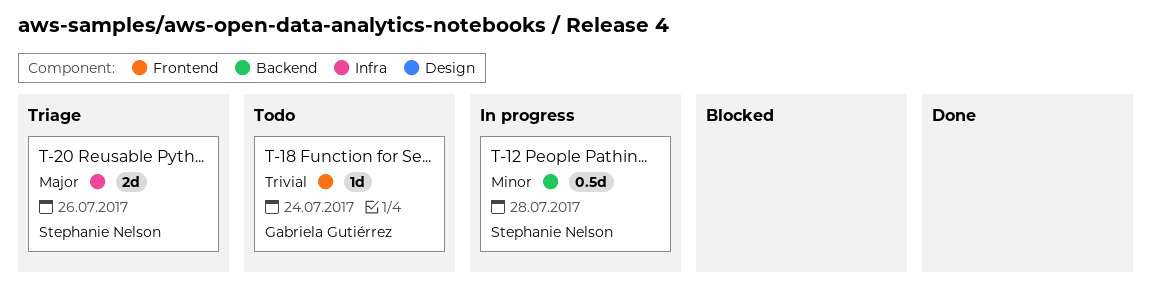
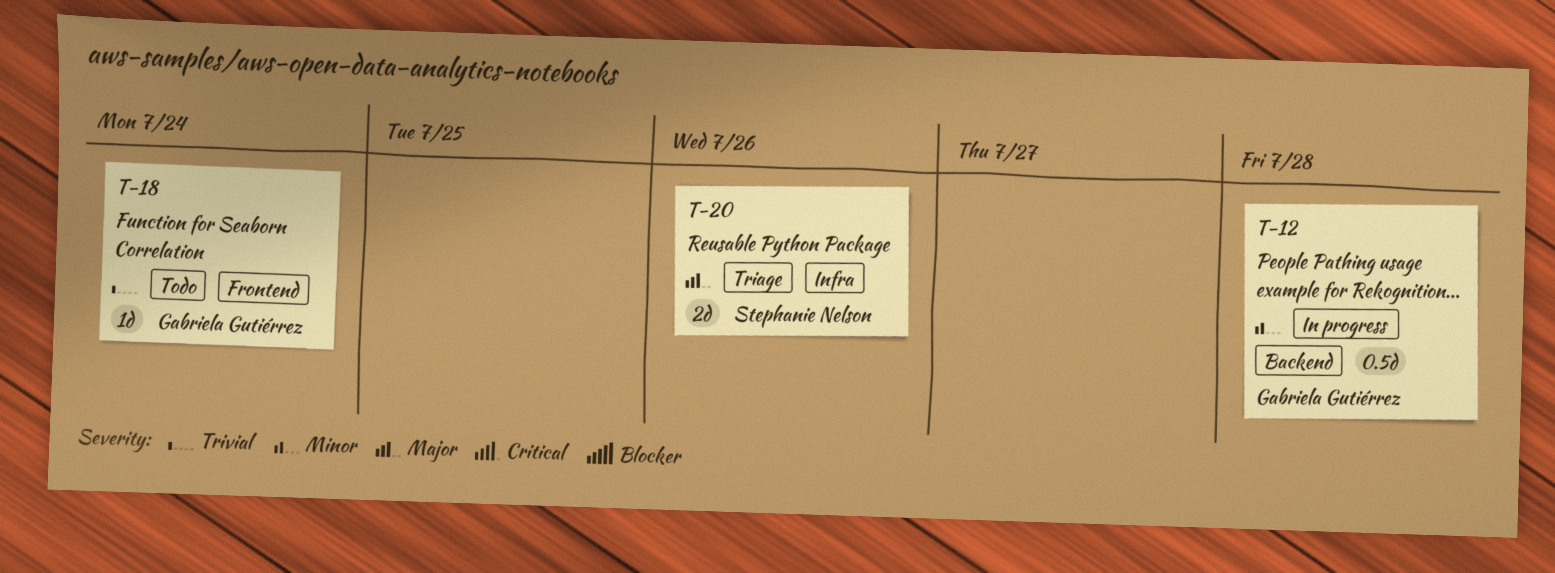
T-12, owner: Stephanie Nelson -> Gabriela Gutiérrez

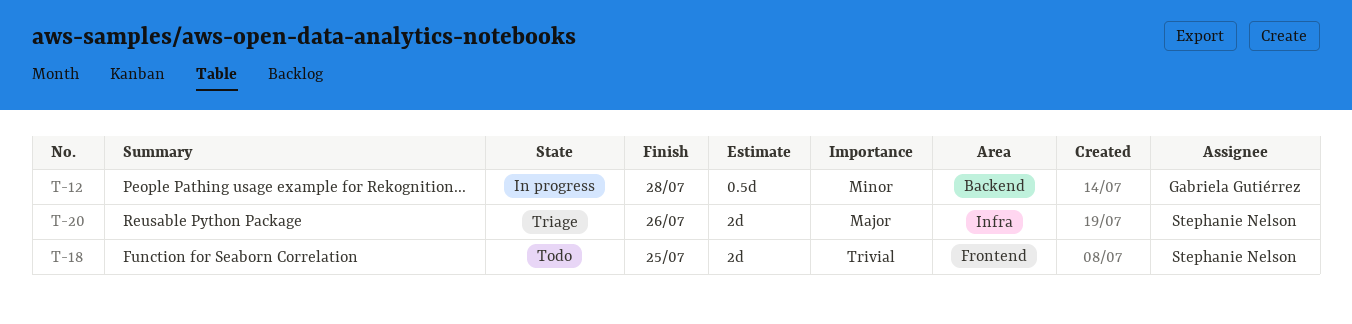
T-18, owner: Gabriela Gutiérrez -> Stephanie Nelson
T-18, estimate: 1d -> 2d
T-18, due: Jul 24 -> Jul 25

